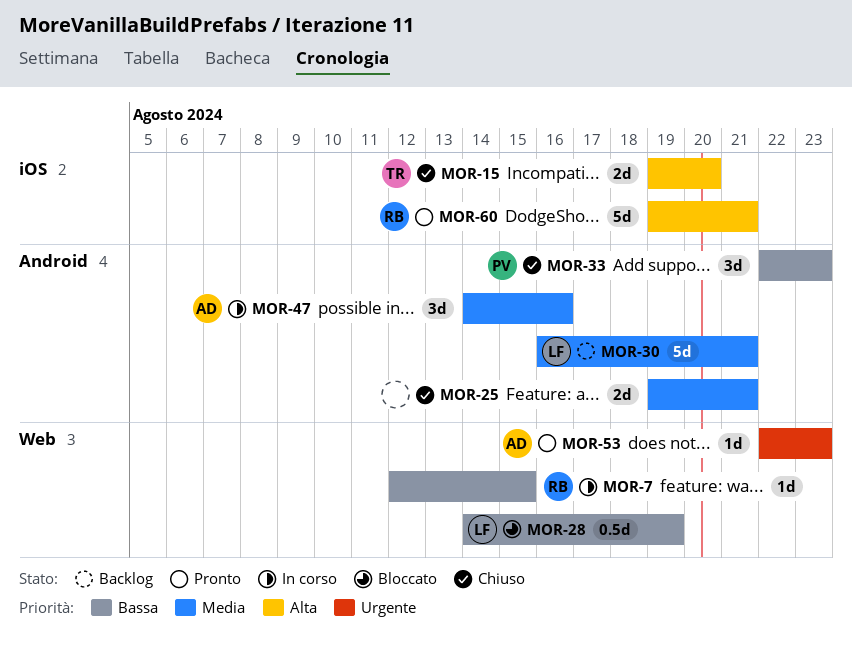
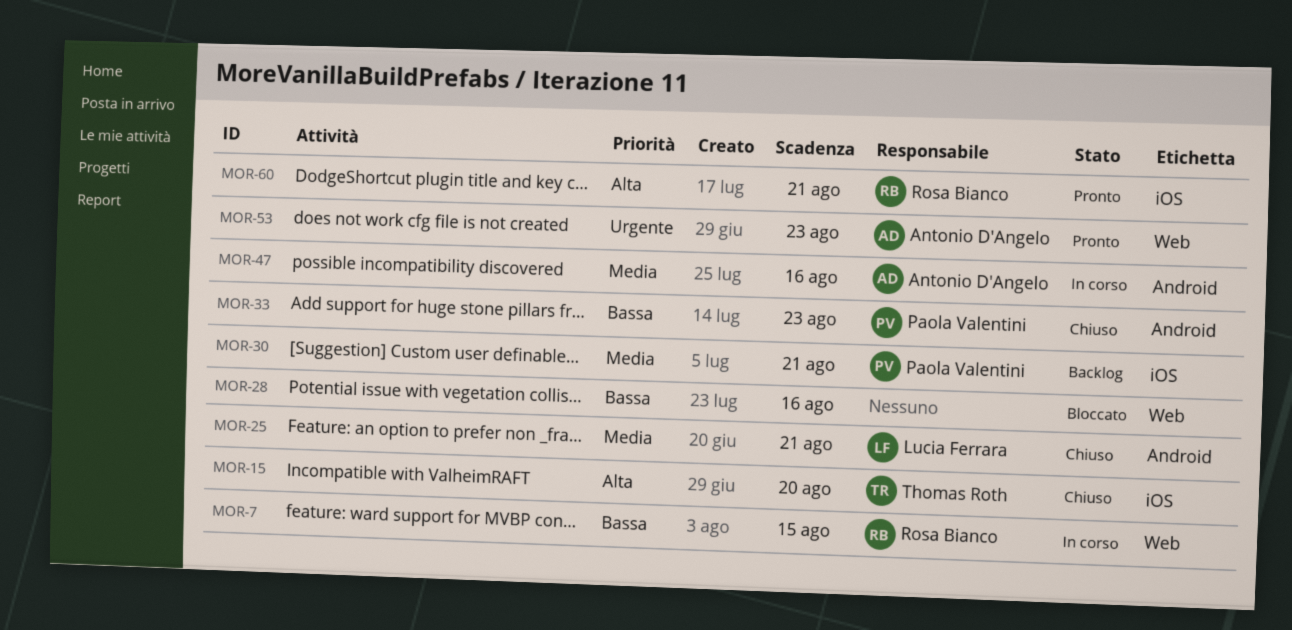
MOR-25, owner: none -> Lucia Ferrara
MOR-28, owner: Lucia Ferrara -> none
MOR-28, due: Aug 19 -> Aug 16
MOR-30, owner: Lucia Ferrara -> Paola Valentini
MOR-30, label: Android -> iOS

